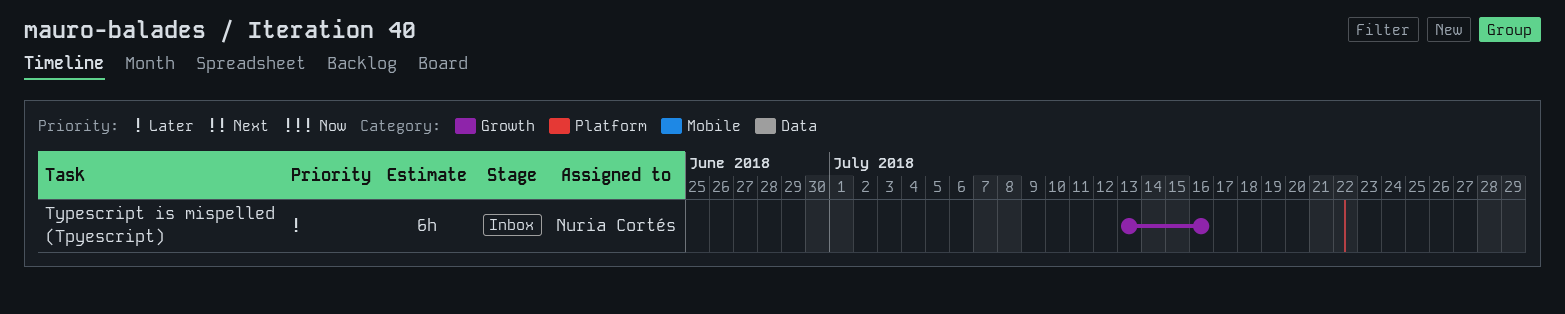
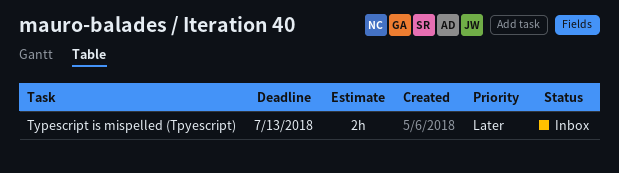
Typescript is mispelled (Tpyescript), estimate: 6h -> 2h
Typescript is mispelled (Tpyescript), due: Jul 16 -> Jul 13

